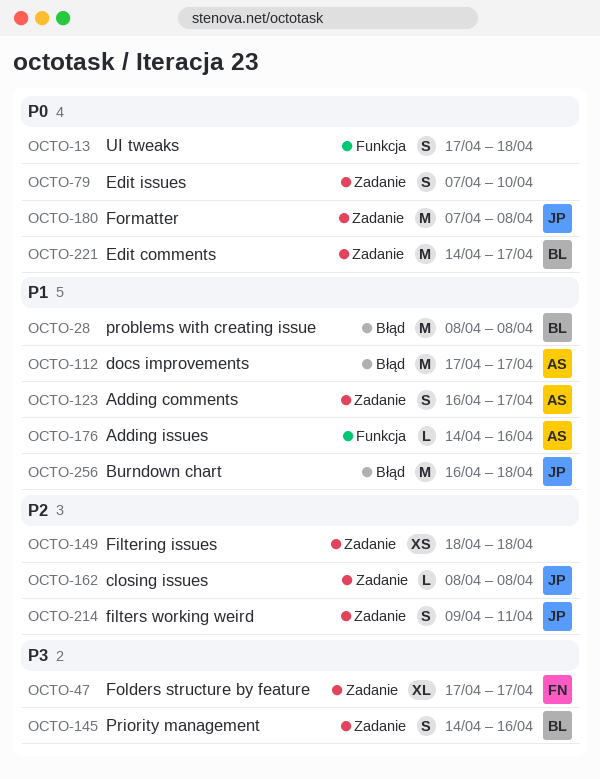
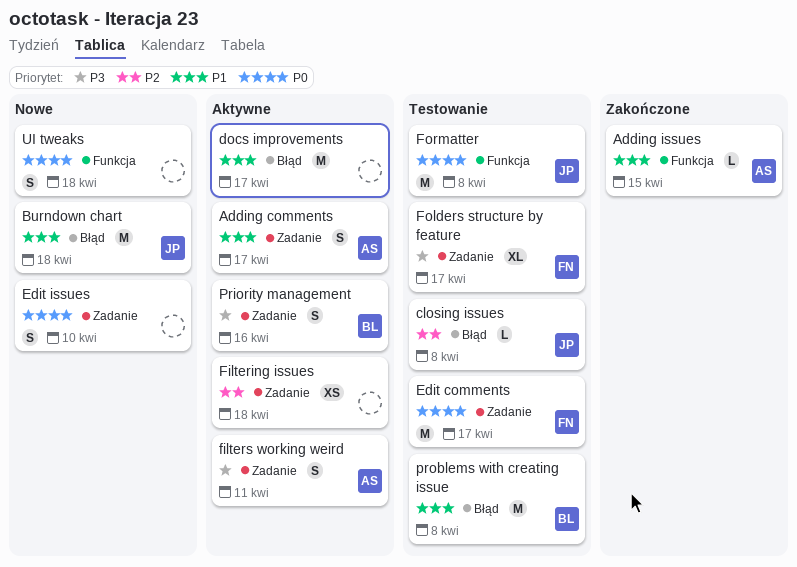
Adding issues, due: Apr 16 -> Apr 15
closing issues, label: Zadanie -> Błąd
docs improvements, owner: AS -> none
Edit comments, owner: BL -> FN
filters working weird, owner: JP -> AS
filters working weird, priority: P2 -> P3
Formatter, label: Zadanie -> Funkcja

